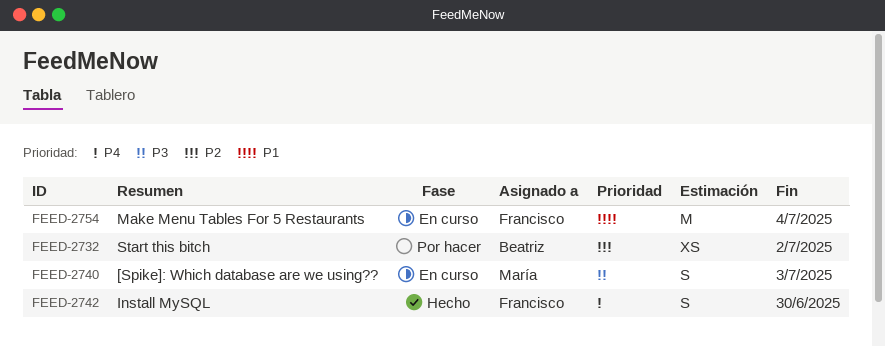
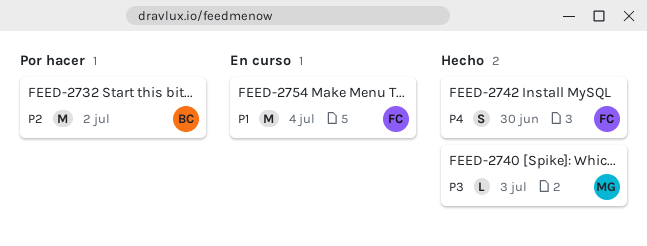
FEED-2732, estimate: XS -> M
FEED-2740, status: En curso -> Hecho
FEED-2740, estimate: S -> L

